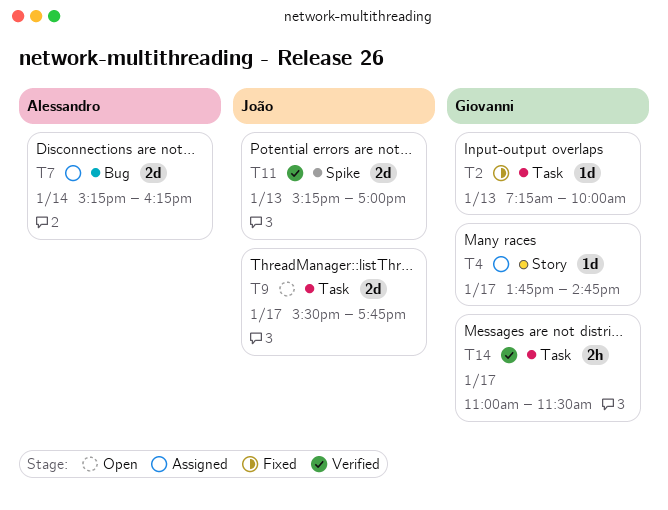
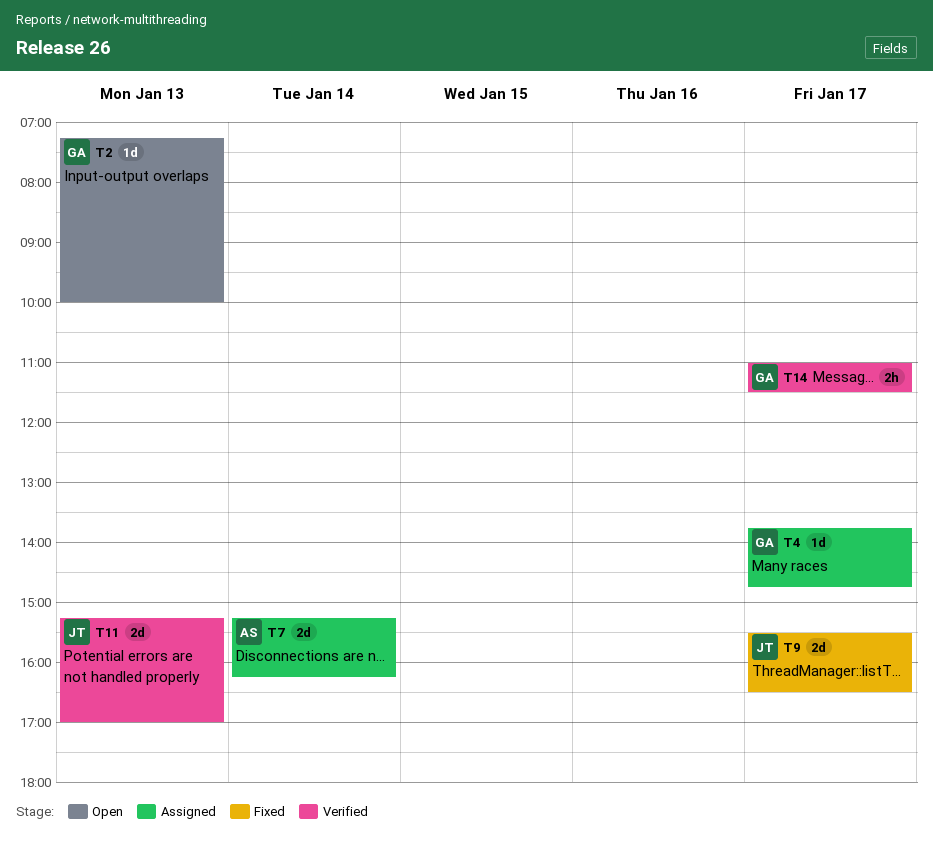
T2, status: Fixed -> Open
T9, status: Open -> Fixed
T9, ends: 17:45 -> 16:30

